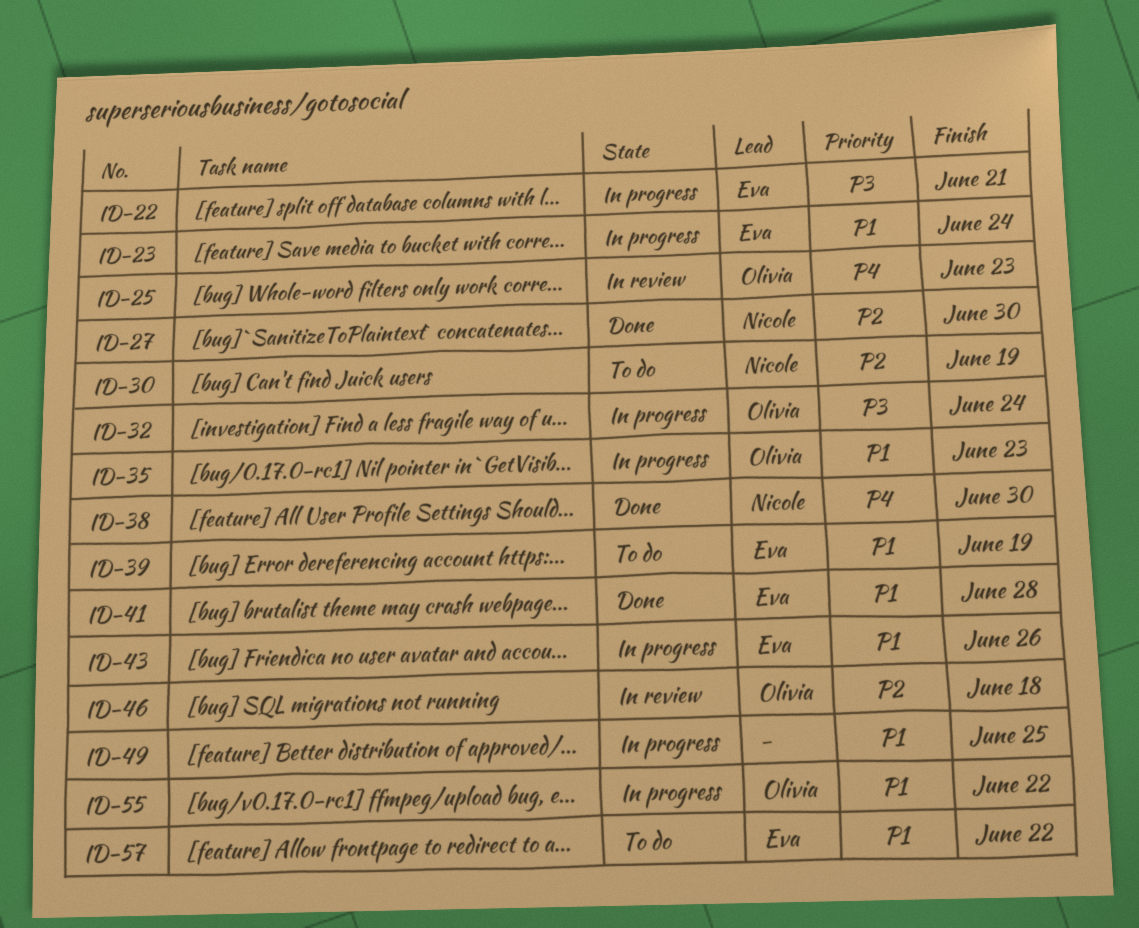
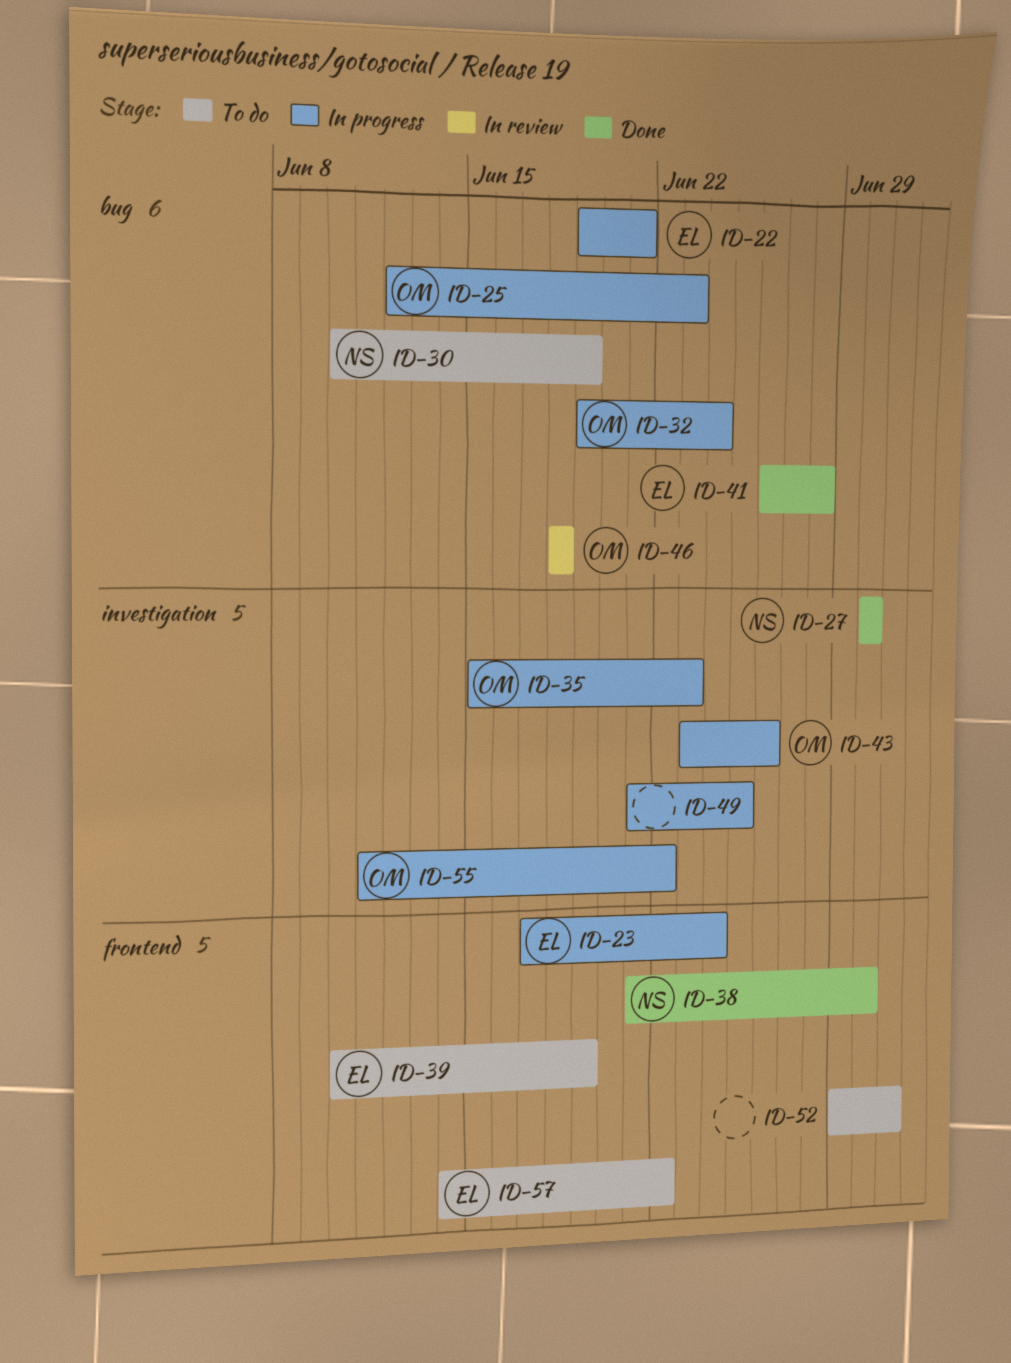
ID-25, status: In review -> In progress
ID-43, owner: Eva -> Olivia
ID-52: none -> present

